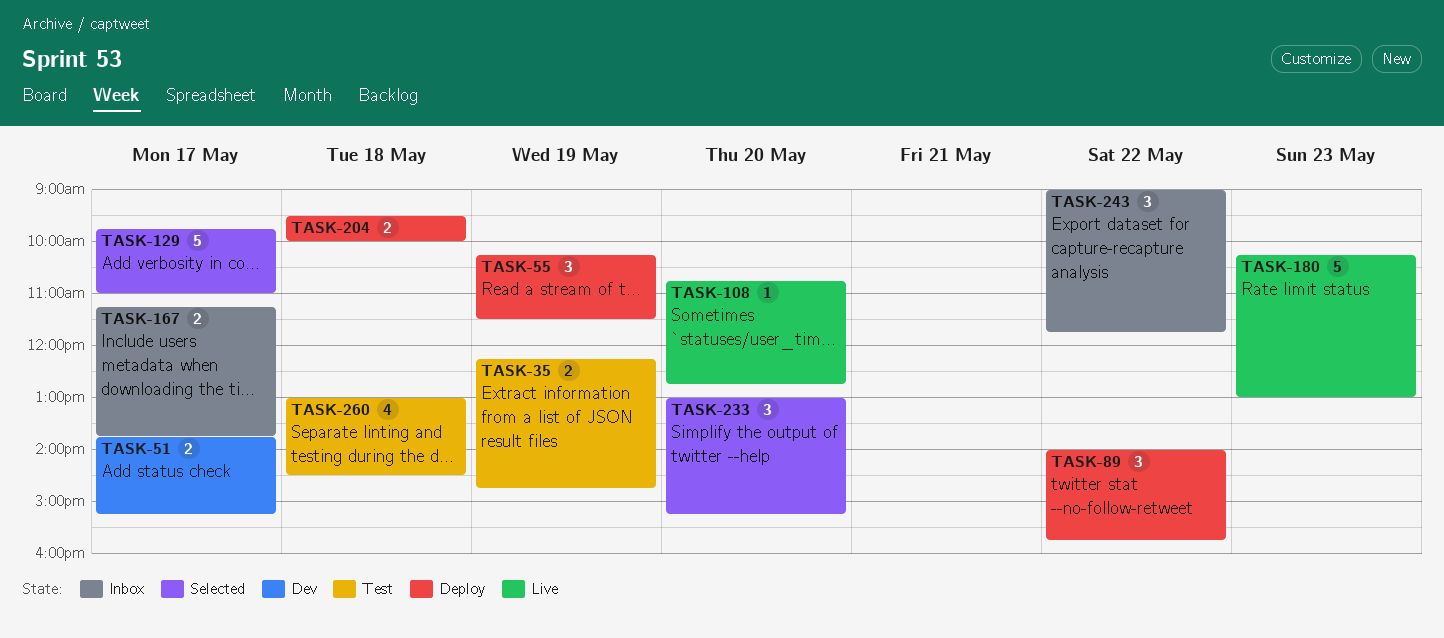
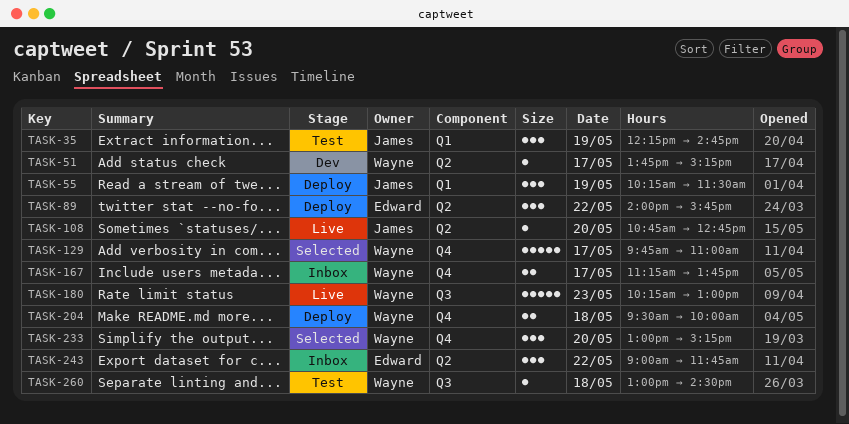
TASK-35, estimate: 2 -> 3
TASK-51, estimate: 2 -> 1
TASK-260, estimate: 4 -> 1

